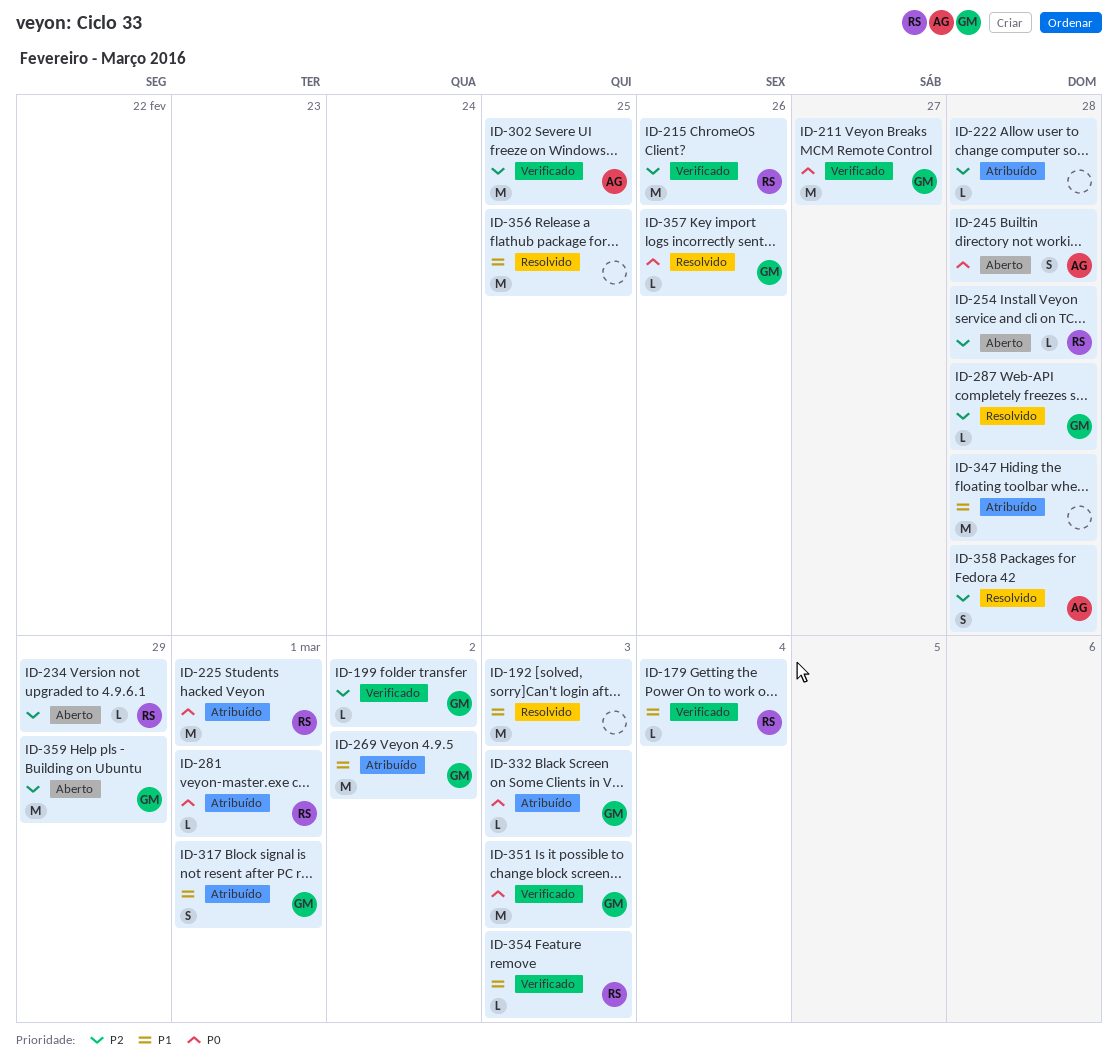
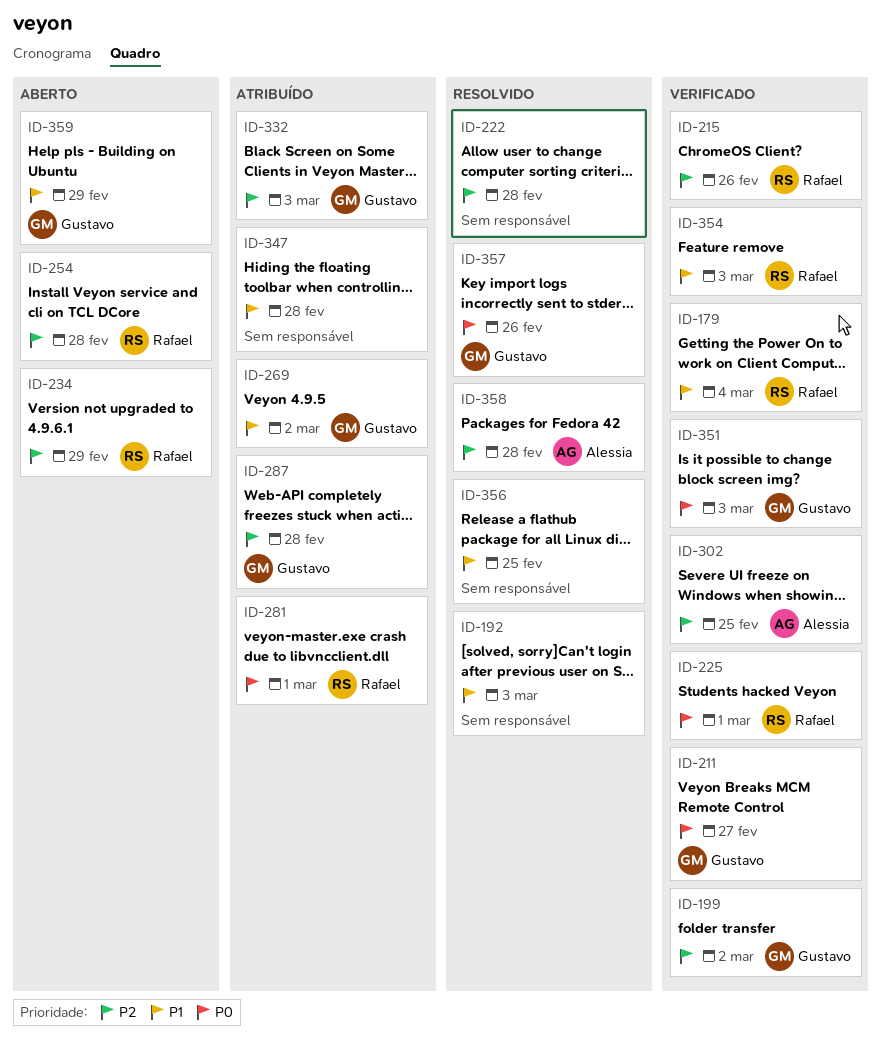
ID-222, status: Atribuído -> Resolvido
ID-225, status: Atribuído -> Verificado
ID-245: present -> none
ID-287, status: Resolvido -> Atribuído
ID-317: present -> none
ID-332, priority: P0 -> P2
ID-359, priority: P2 -> P1

